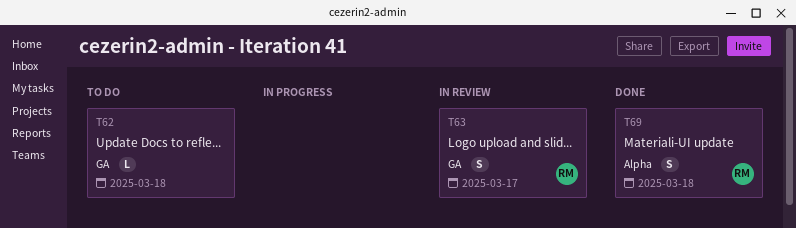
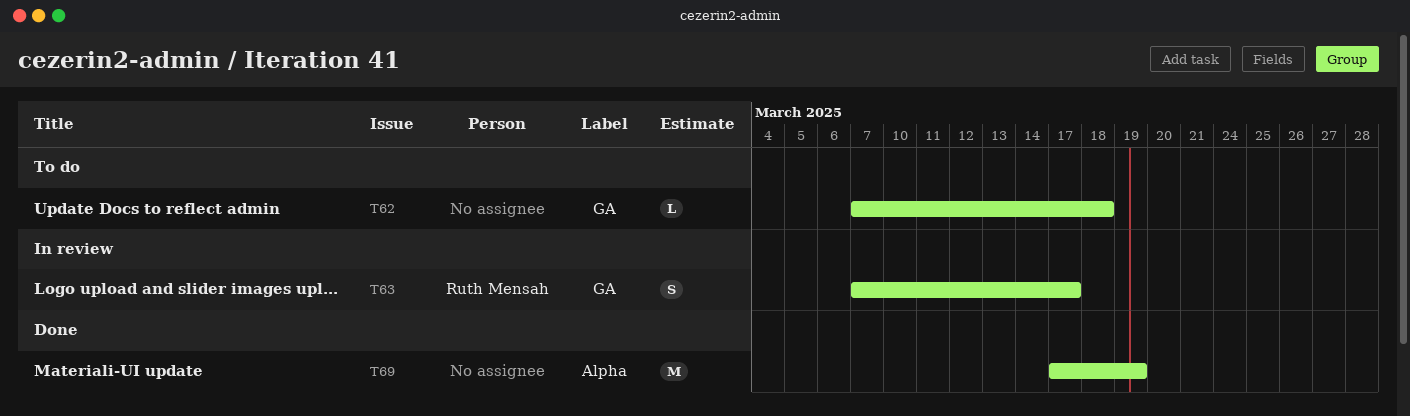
T69, owner: Ruth Mensah -> none
T69, estimate: S -> M
T69, due: Mar 18 -> Mar 19

